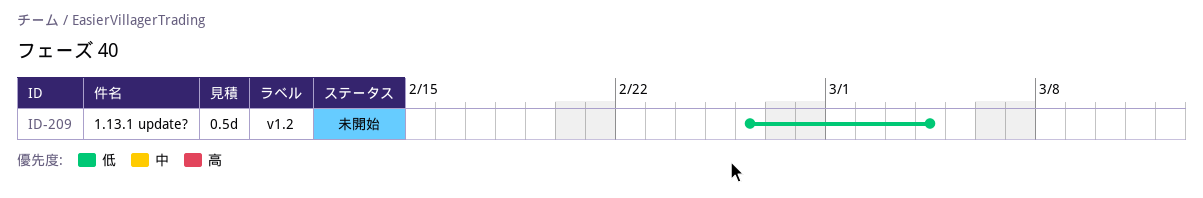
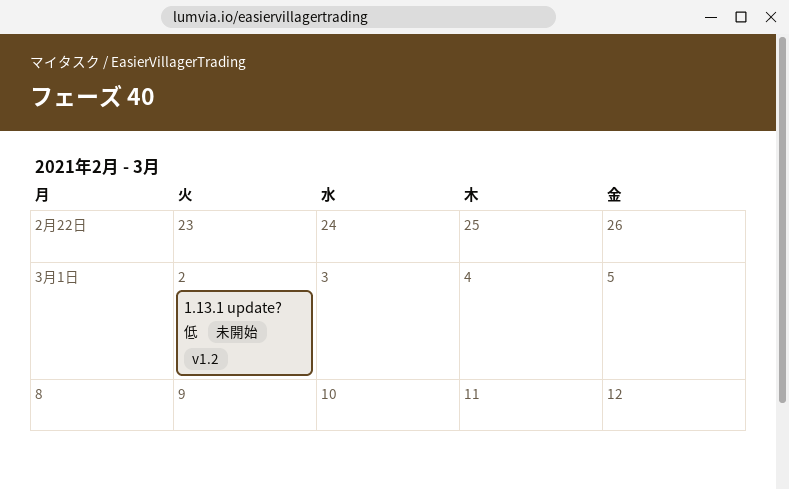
1.13.1 update?, due: Mar 4 -> Mar 2

